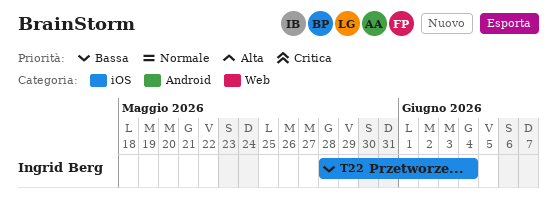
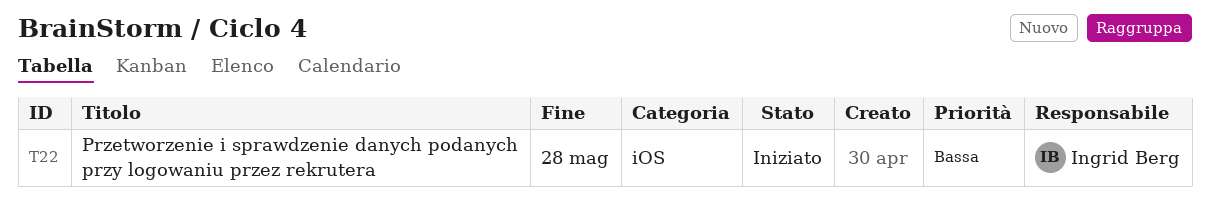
T22, due: Jun 4 -> May 28

